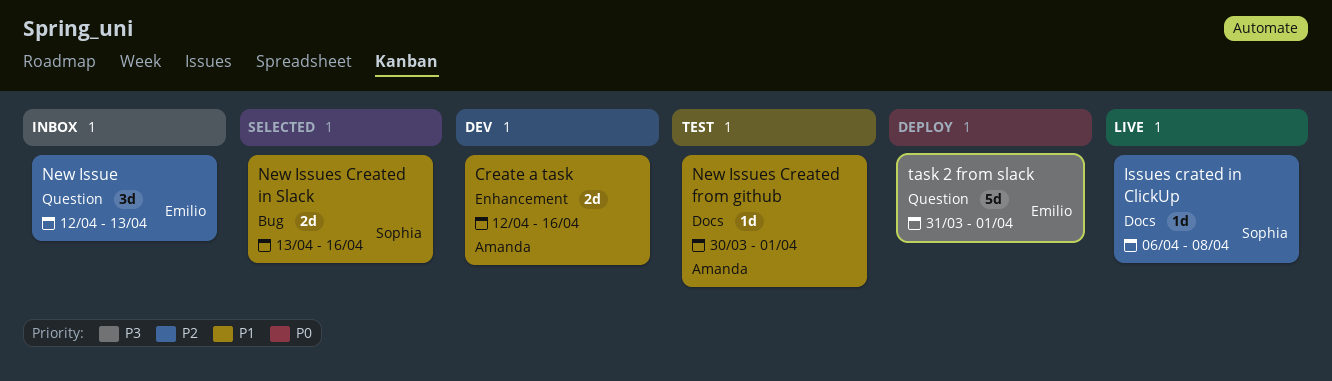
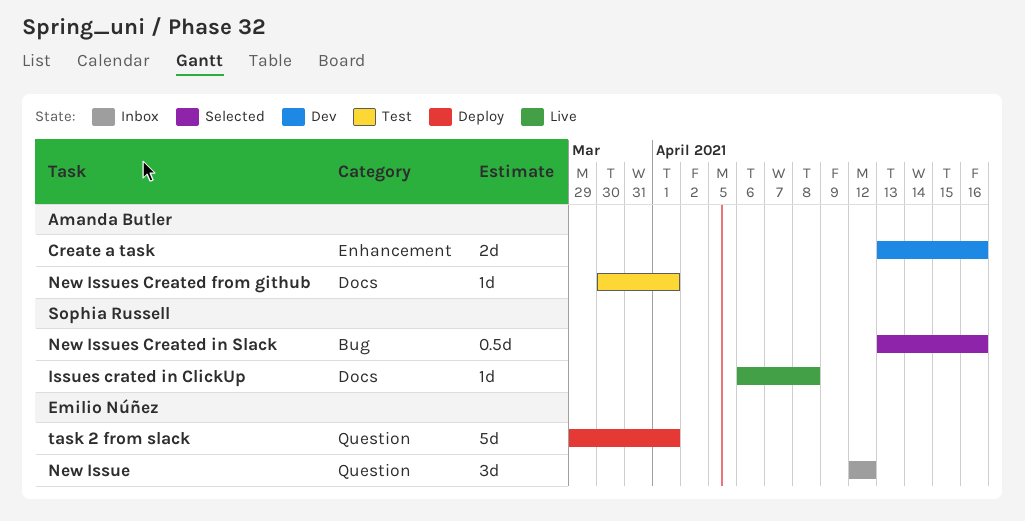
Create a task, start: Apr 12 -> Apr 13
New Issue, due: Apr 13 -> Apr 12
New Issues Created in Slack, estimate: 2d -> 0.5d
task 2 from slack, start: Mar 31 -> Mar 29

